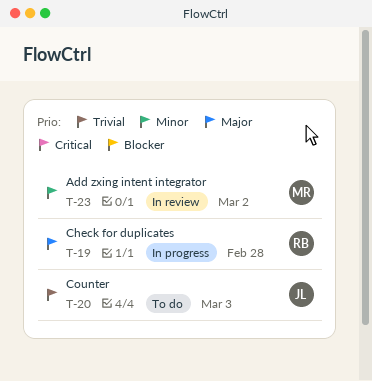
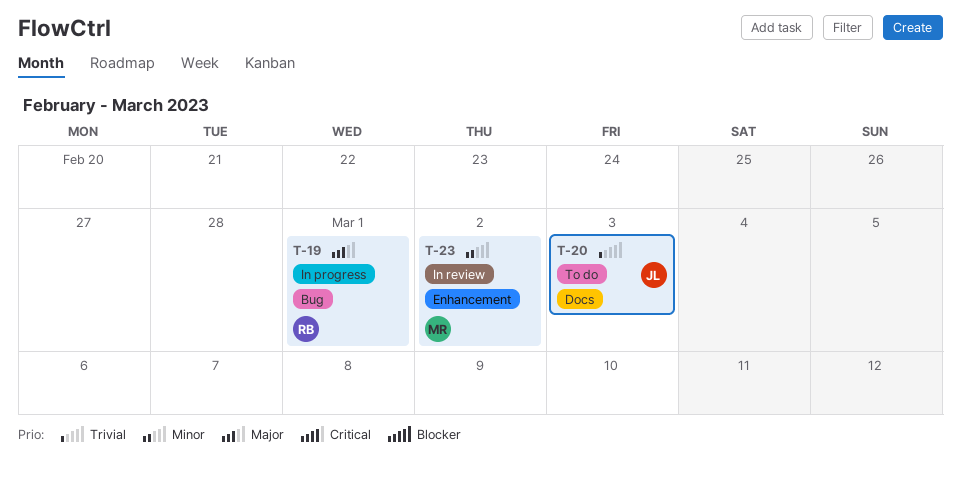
T-19, due: Feb 28 -> Mar 1

